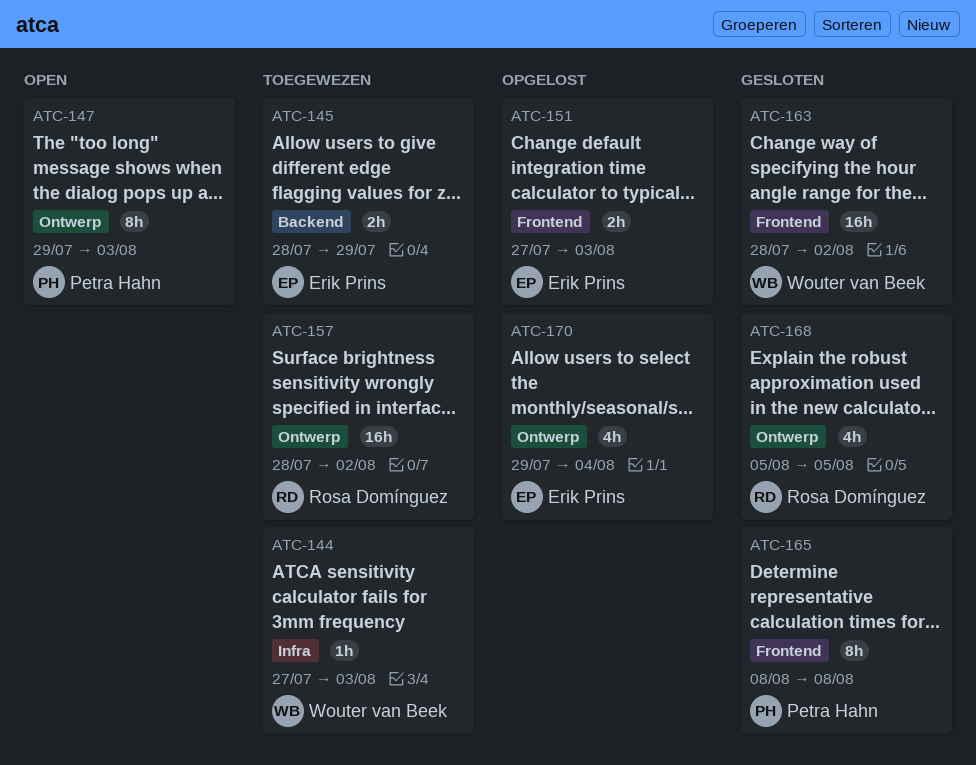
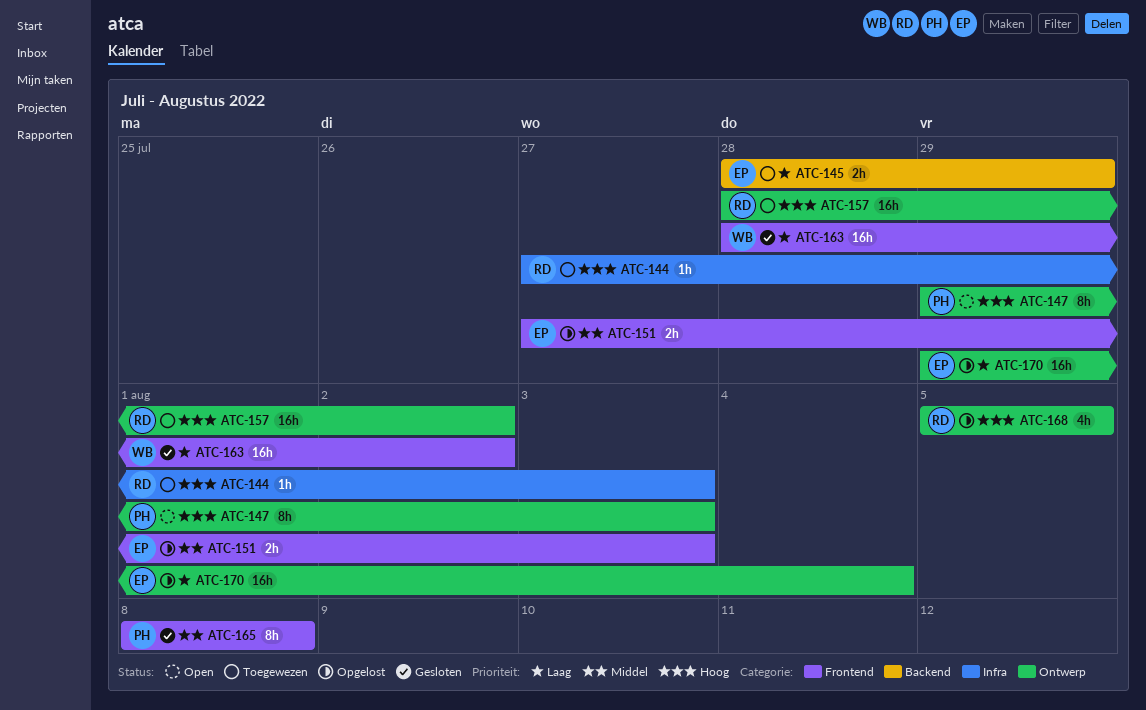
ATC-144, owner: Wouter van Beek -> Rosa Domínguez
ATC-168, status: Gesloten -> Opgelost
ATC-170, estimate: 4h -> 16h

